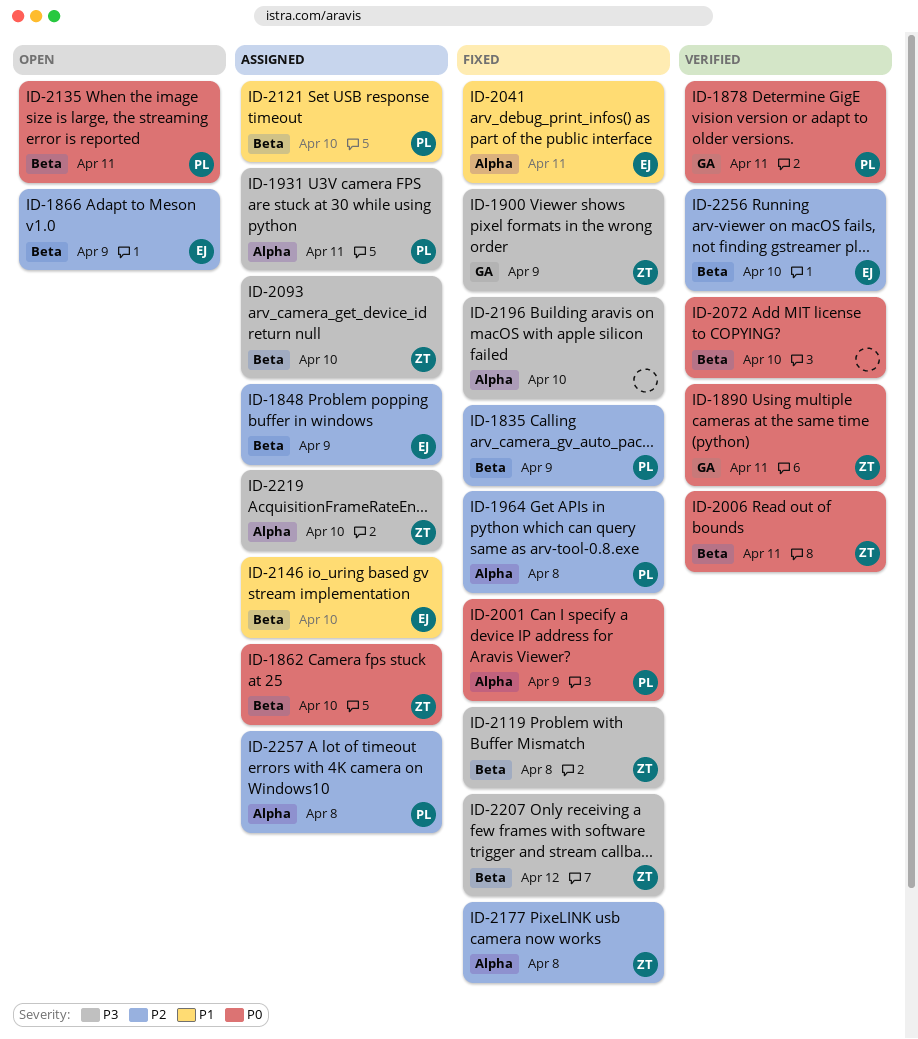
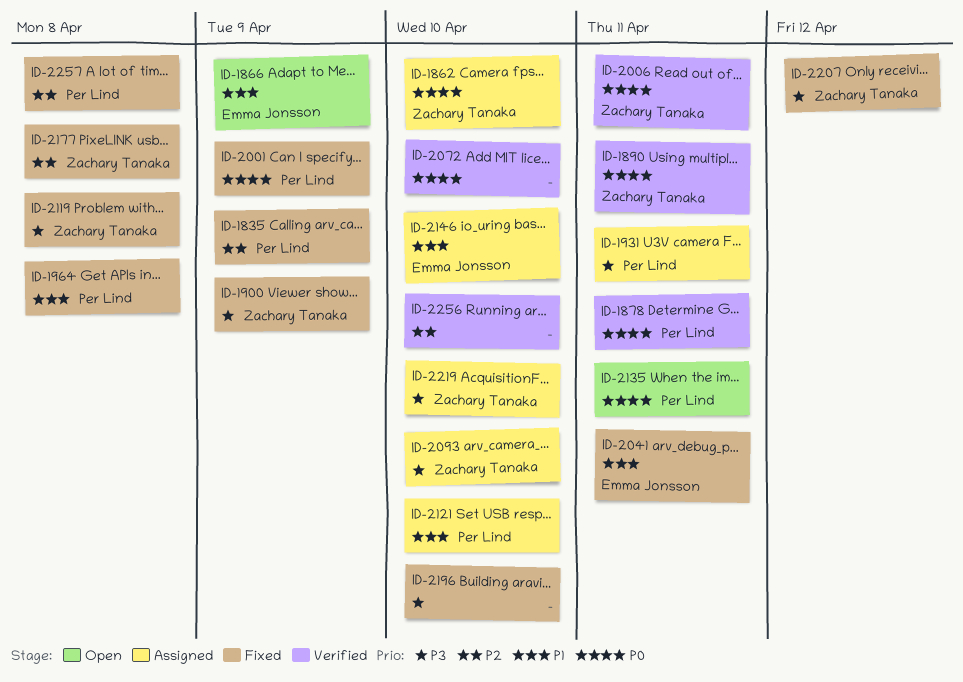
ID-1848: present -> none
ID-1866, priority: P2 -> P1
ID-1964, priority: P2 -> P1
ID-2256, owner: Emma Jonsson -> none
ID-2257, status: Assigned -> Fixed

